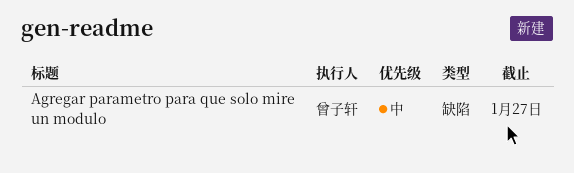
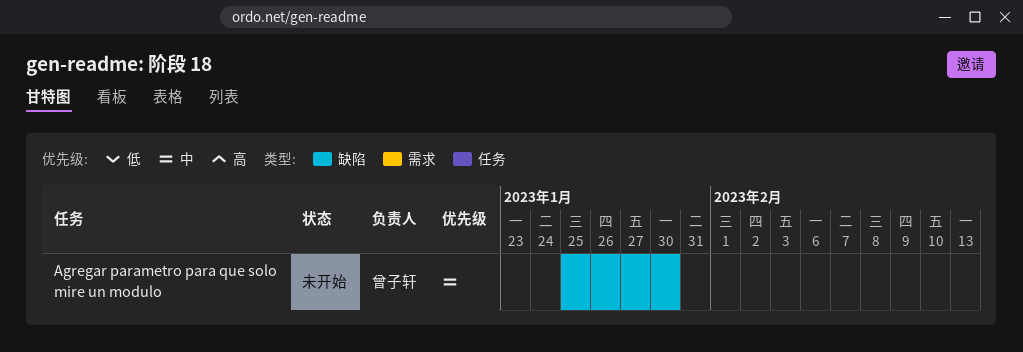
Agregar parametro para que solo mire un modulo, due: Jan 27 -> Jan 30

